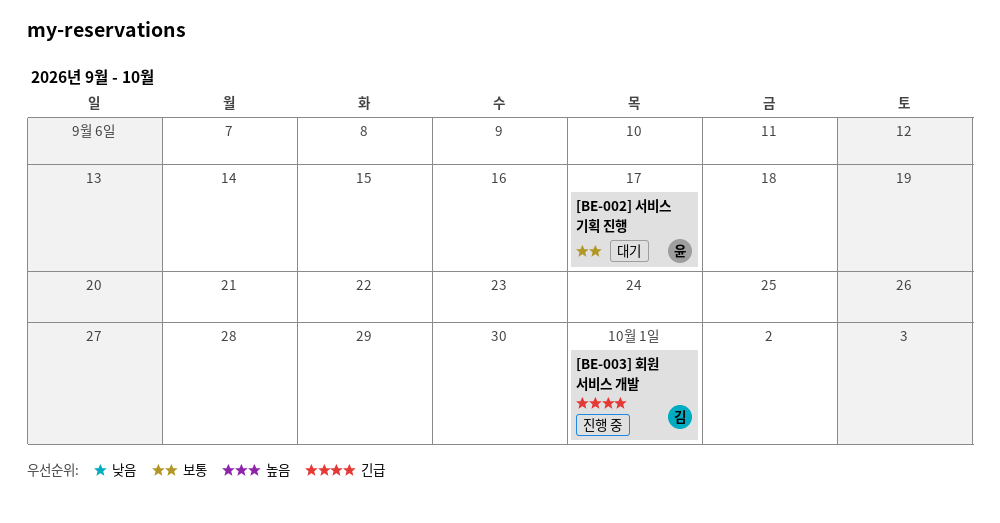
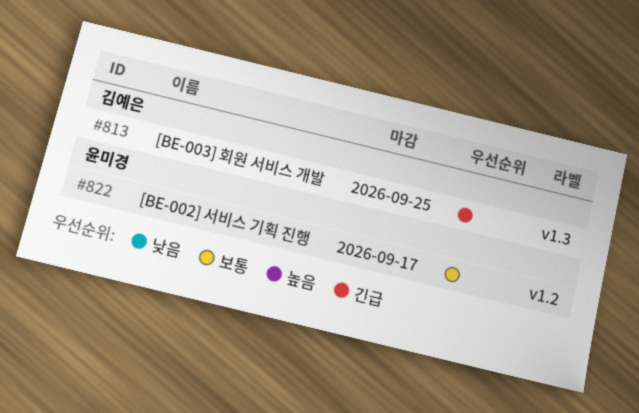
[BE-003] 회원 서비스 개발, due: Oct 1 -> Sep 25

